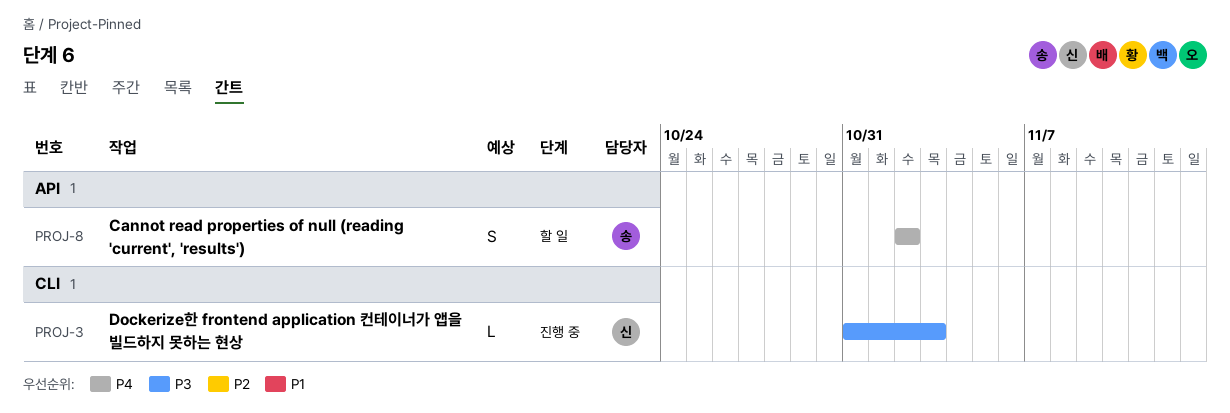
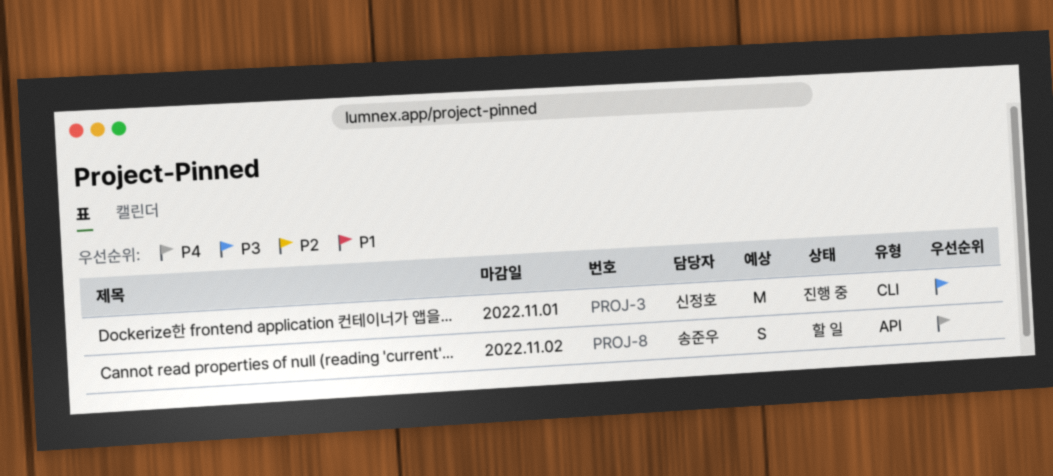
PROJ-3, estimate: L -> M
PROJ-3, due: Nov 3 -> Nov 1

